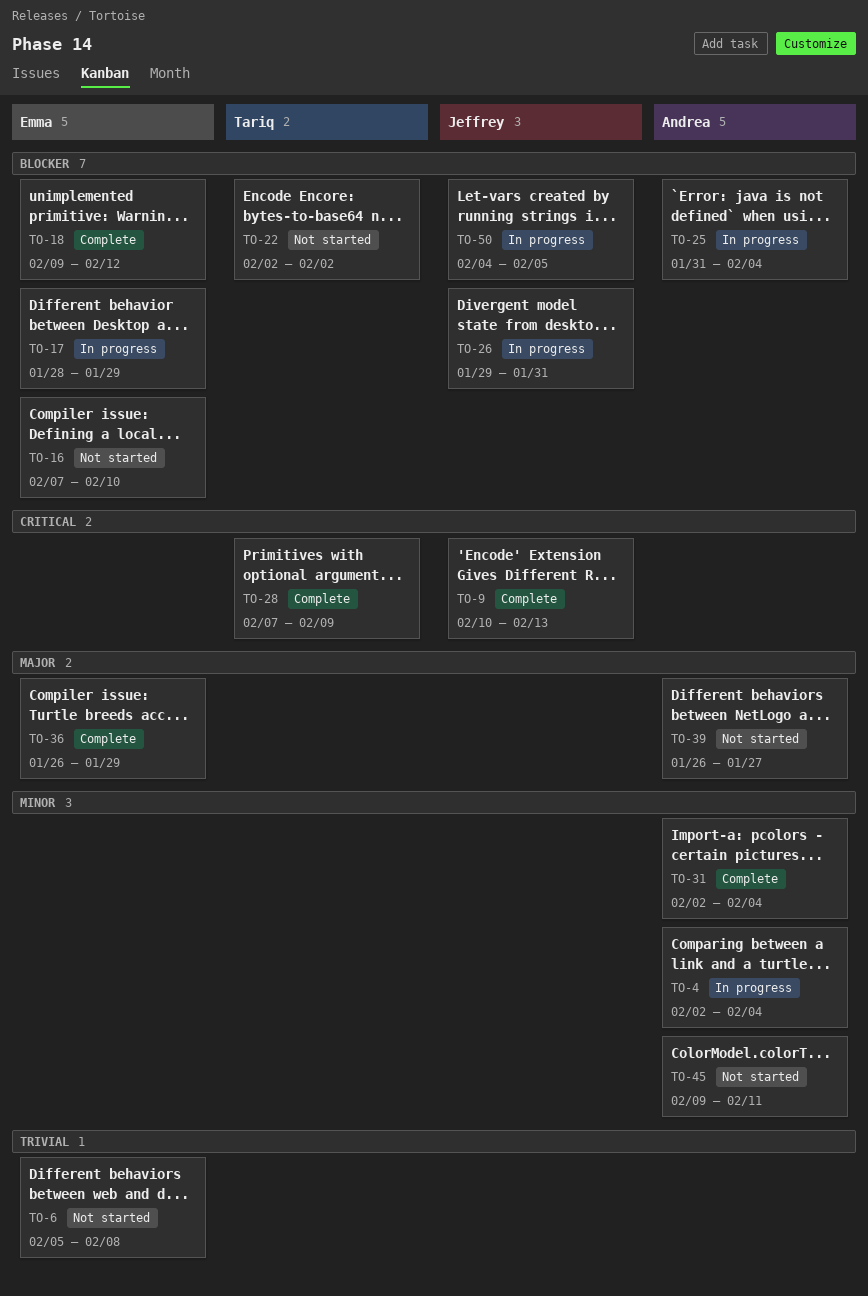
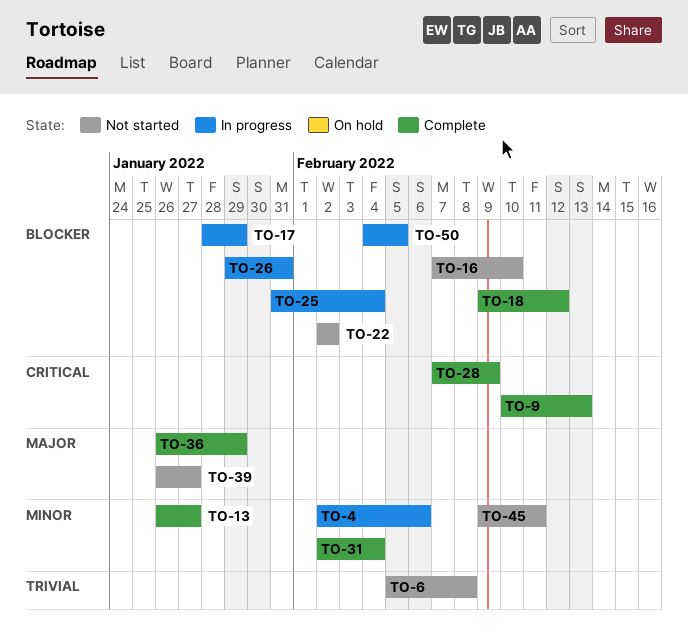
TO-4, due: Feb 4 -> Feb 6
TO-13: none -> present

